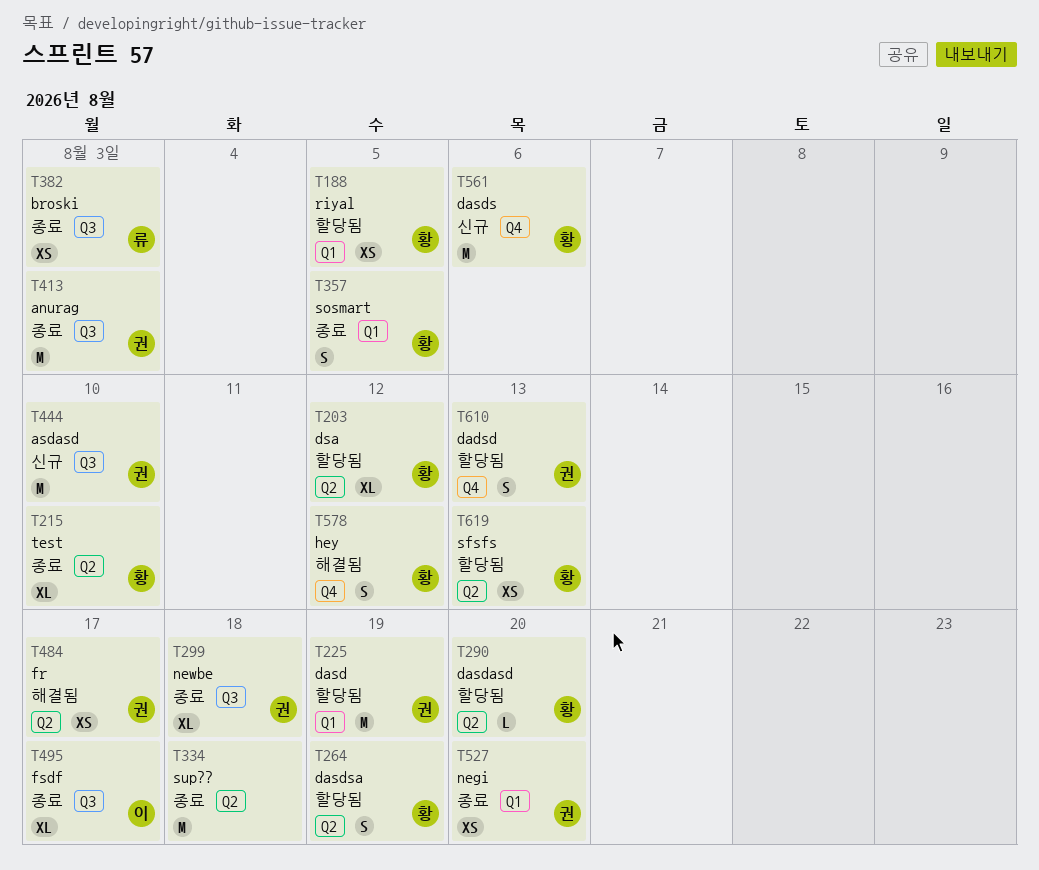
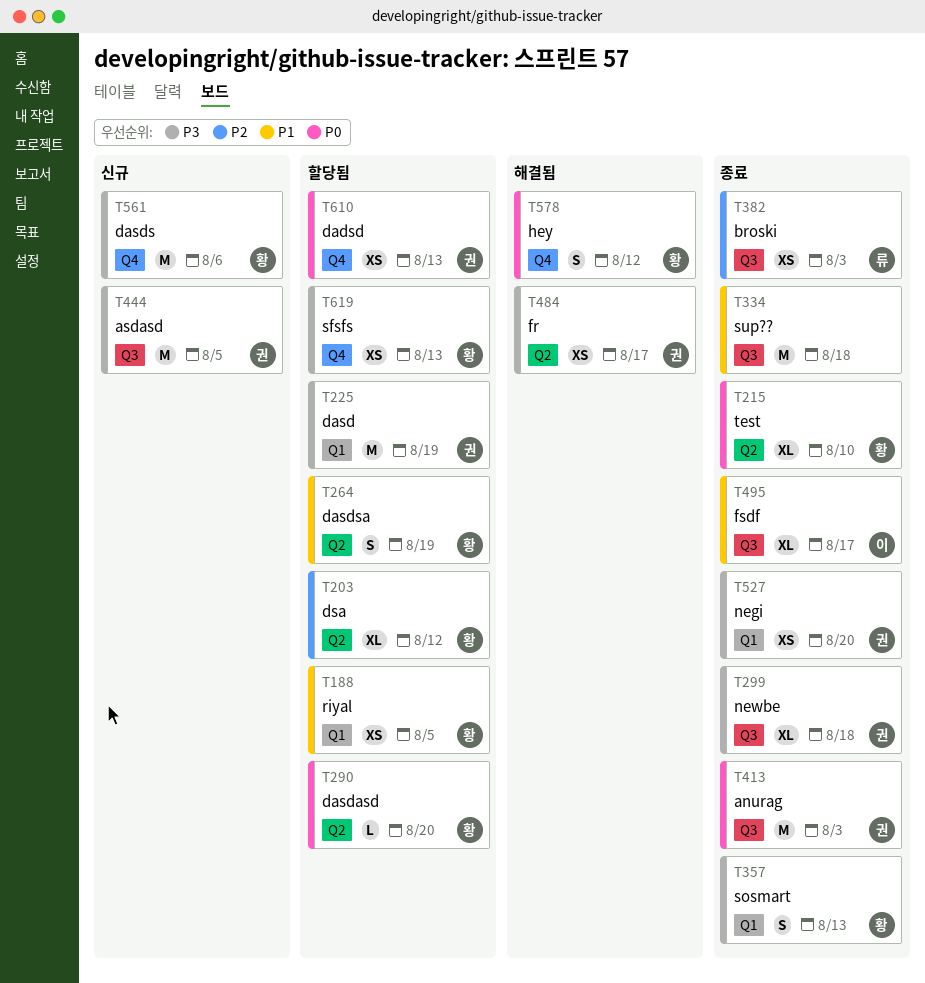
T334, label: Q2 -> Q3
T357, due: Aug 5 -> Aug 13
T444, due: Aug 10 -> Aug 5
T610, estimate: S -> XS
T619, label: Q2 -> Q4

